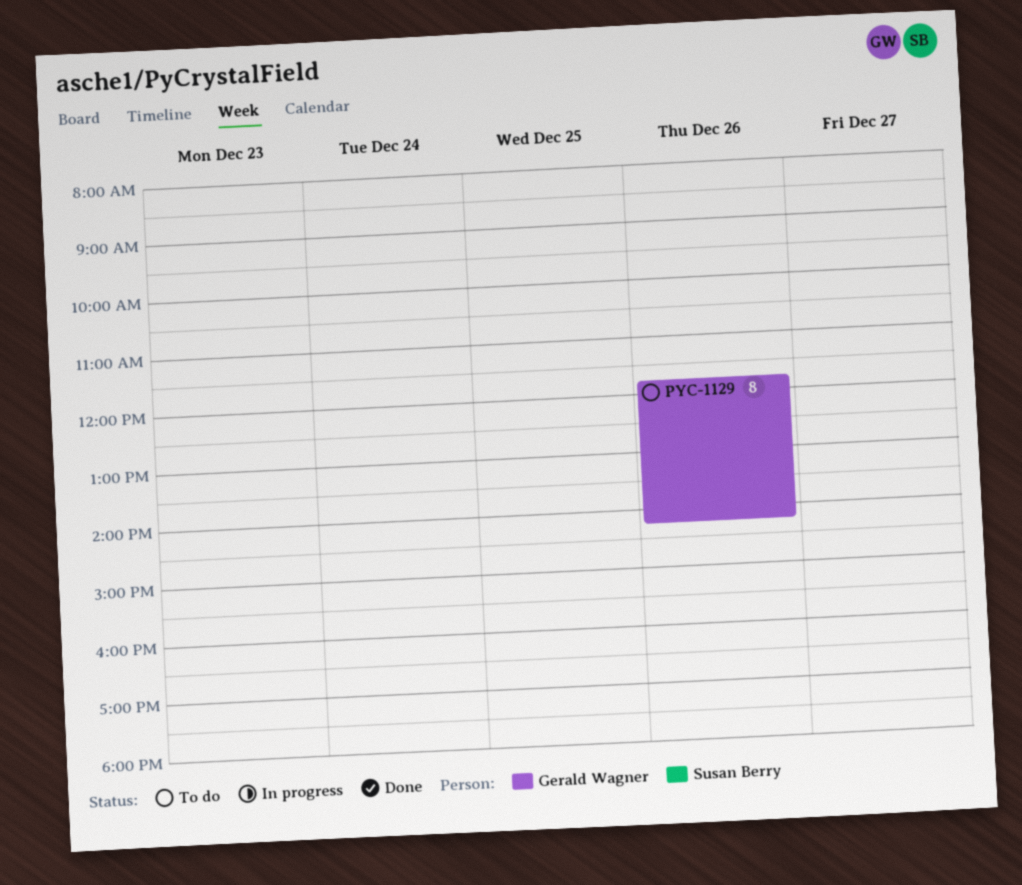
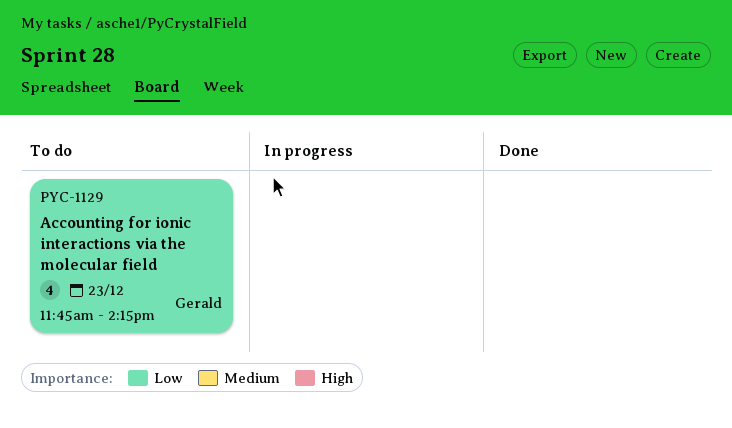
PYC-1129, estimate: 8 -> 4
PYC-1129, day: Dec 26 -> Dec 23

